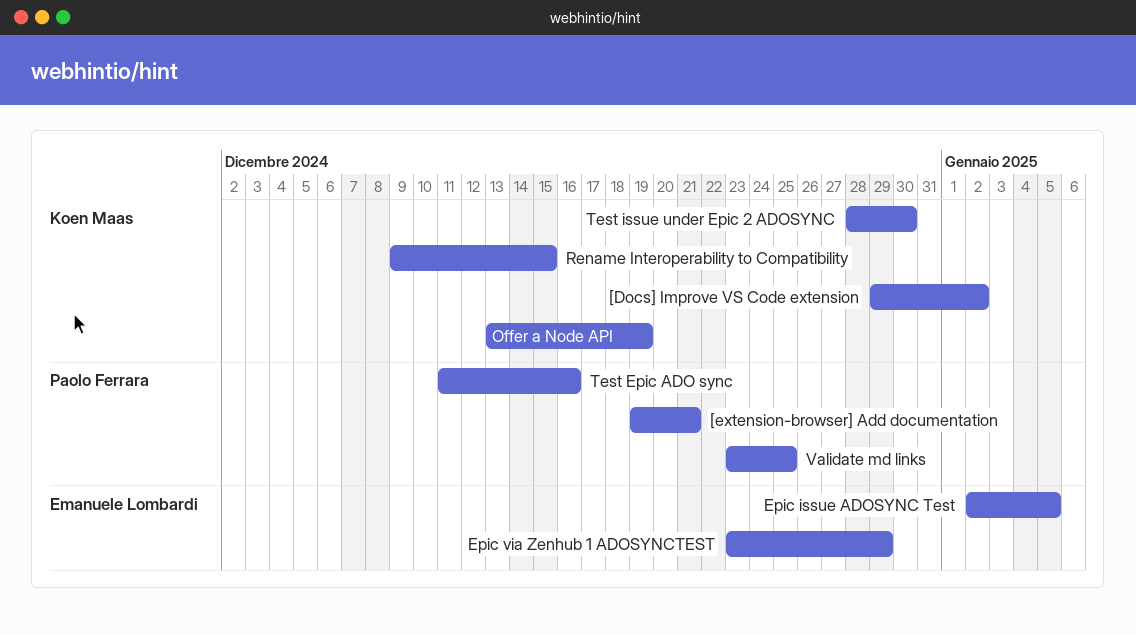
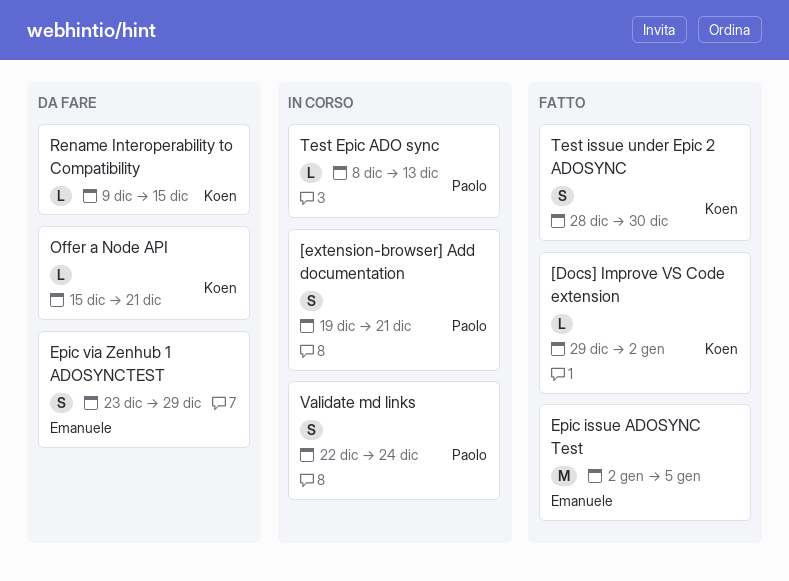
Offer a Node API, start: Dec 13 -> Dec 15
Offer a Node API, due: Dec 19 -> Dec 21
Test Epic ADO sync, start: Dec 11 -> Dec 8
Test Epic ADO sync, due: Dec 16 -> Dec 13
Validate md links, start: Dec 23 -> Dec 22
Validate md links, due: Dec 25 -> Dec 24

